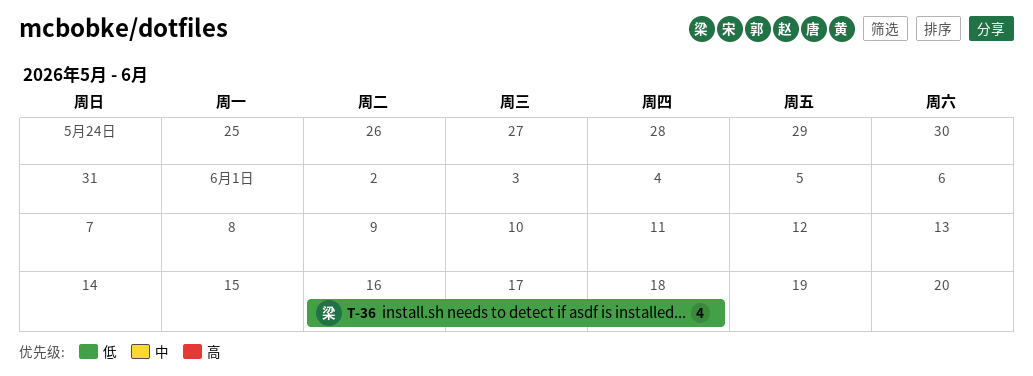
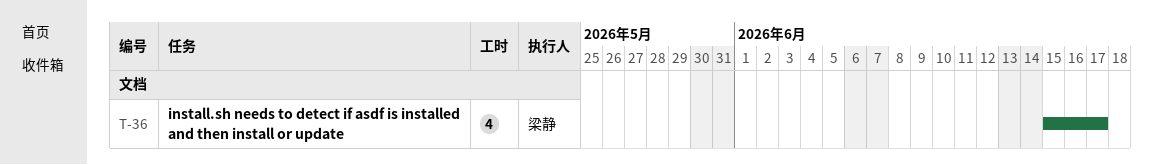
T-36, start: Jun 16 -> Jun 15
T-36, due: Jun 18 -> Jun 17

